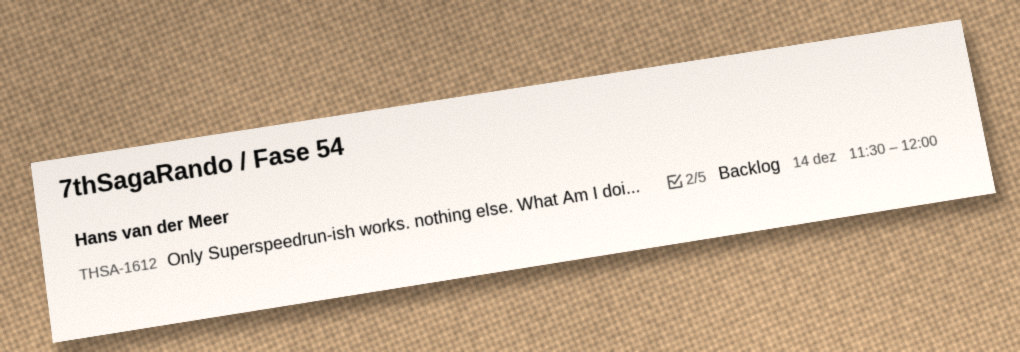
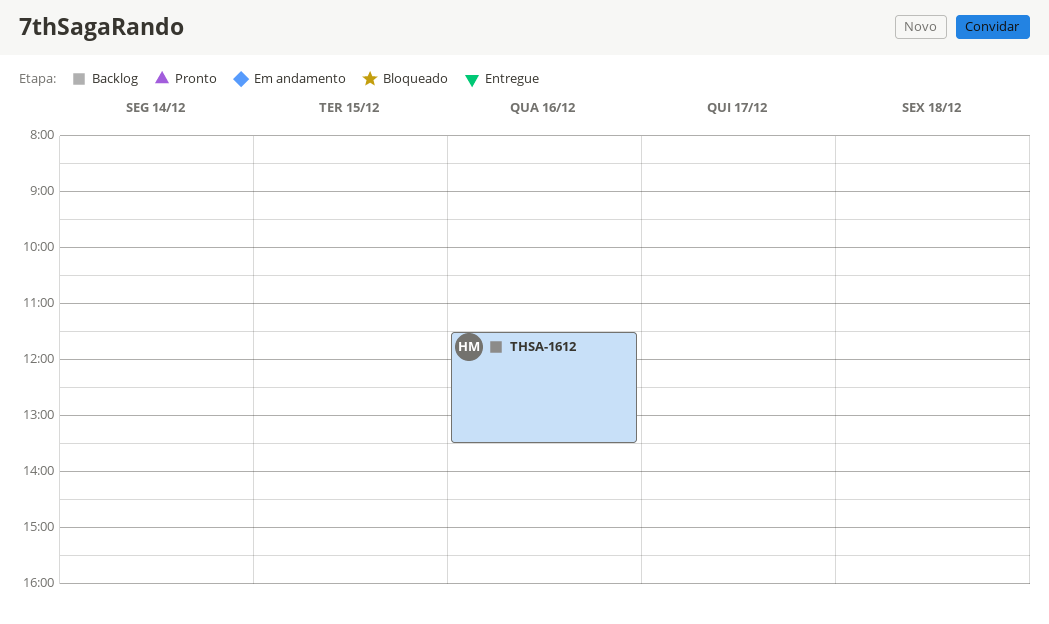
THSA-1612, day: Dec 14 -> Dec 16
THSA-1612, ends: 12:00 -> 13:30

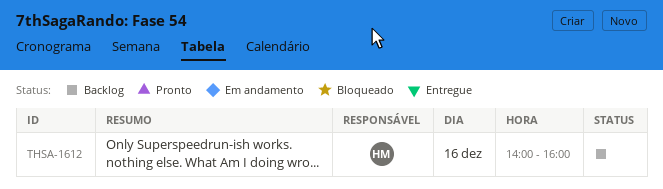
THSA-1612, begins: 11:30 -> 14:00
THSA-1612, ends: 13:30 -> 16:00

